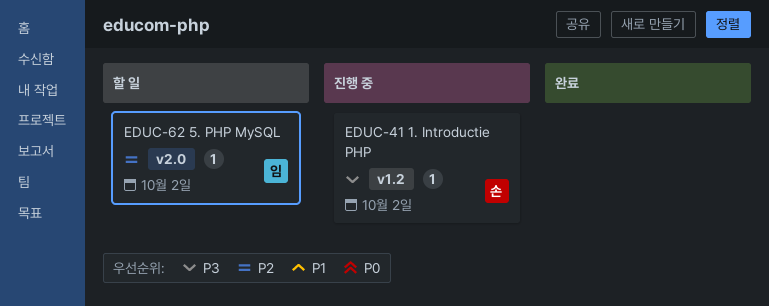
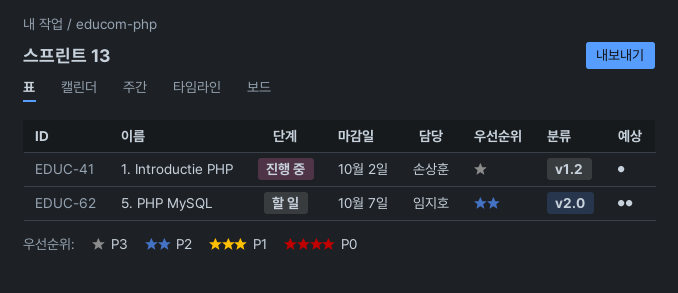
EDUC-62, estimate: 1 -> 2
EDUC-62, due: Oct 2 -> Oct 7

